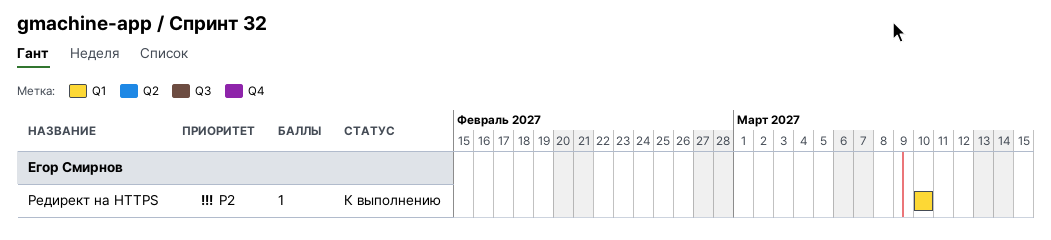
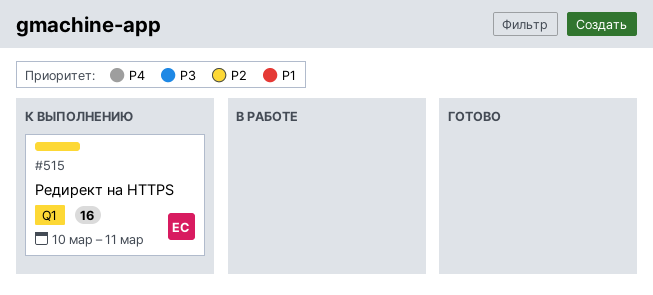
Редирект на HTTPS, estimate: 1 -> 16
Редирект на HTTPS, due: Mar 10 -> Mar 11

